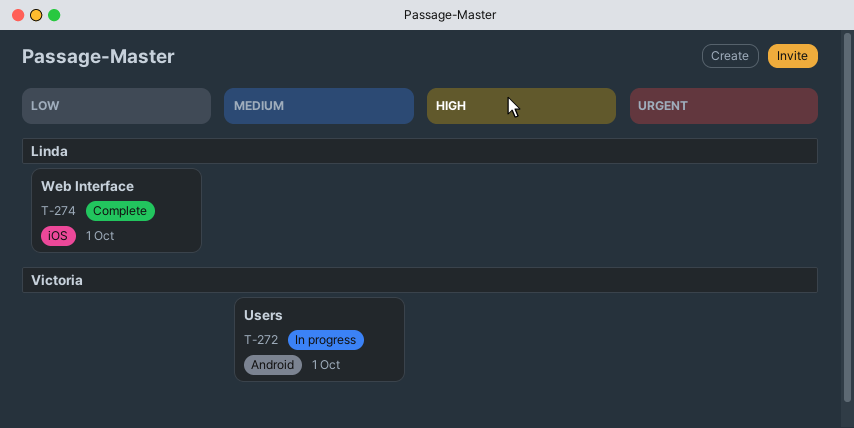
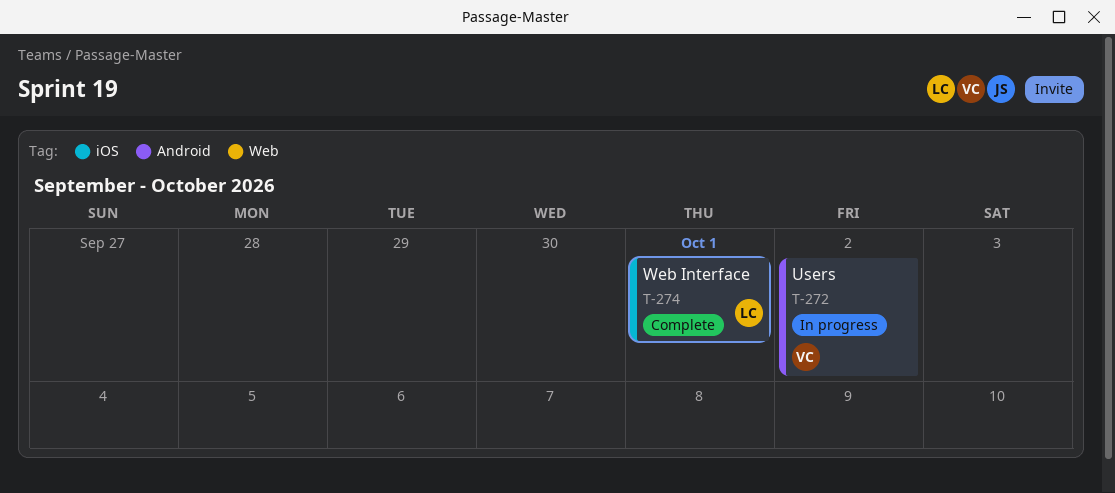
T-272, due: Oct 1 -> Oct 2

